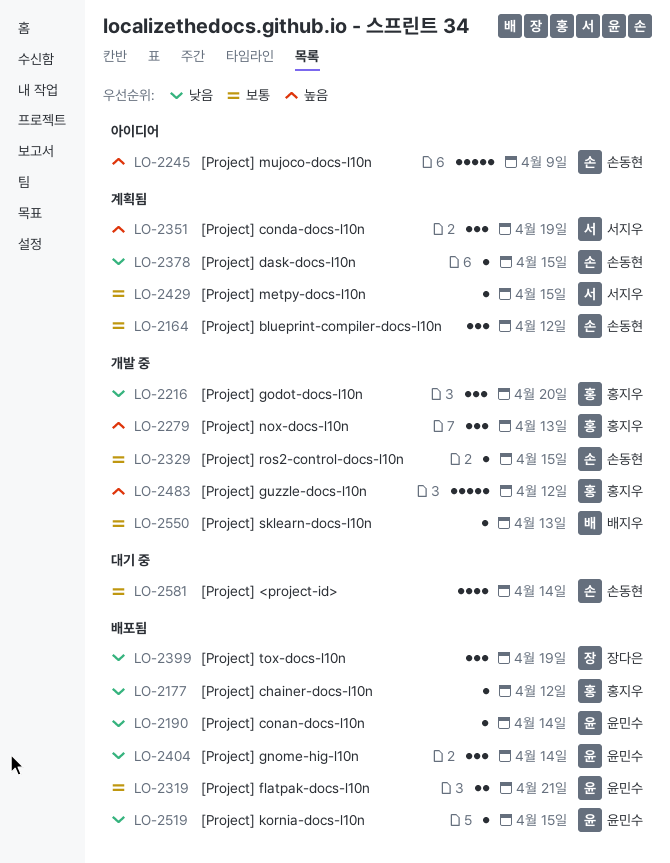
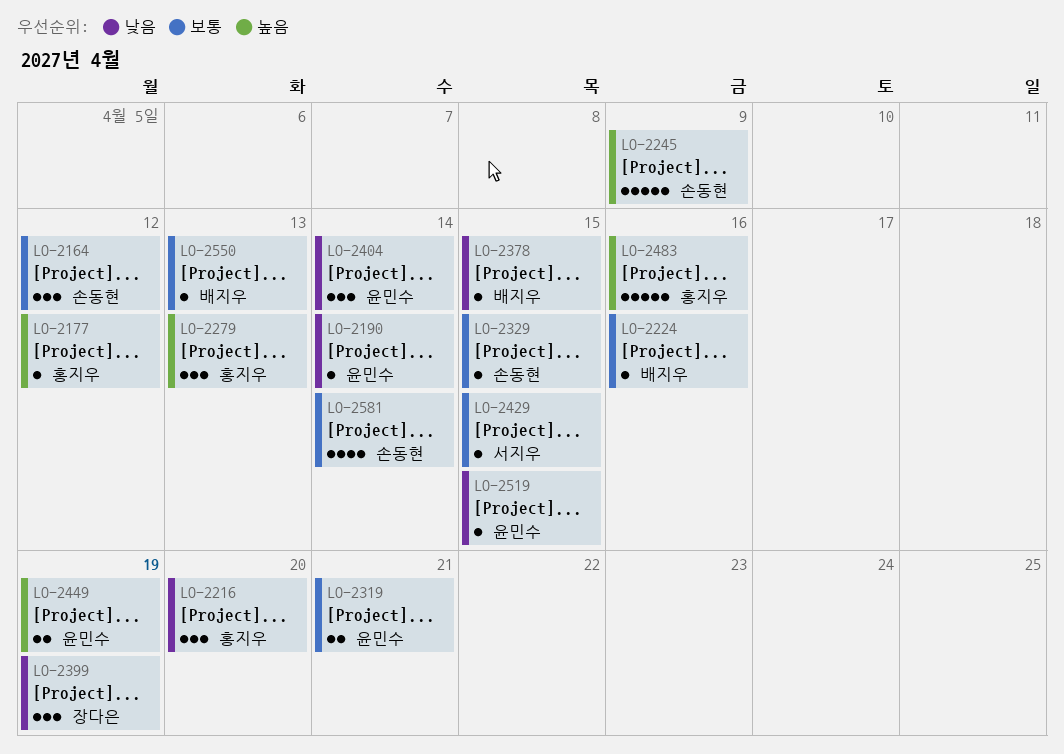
LO-2177, priority: 낮음 -> 높음
LO-2224: none -> present
LO-2351: present -> none
LO-2378, owner: 손동현 -> 배지우
LO-2449: none -> present
LO-2483, due: Apr 12 -> Apr 16

